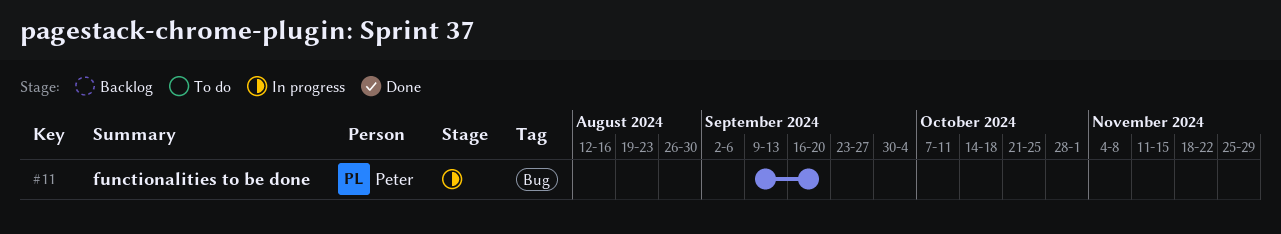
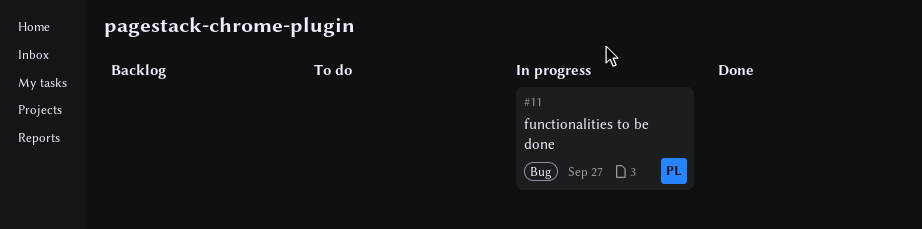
#11, due: Sep 20 -> Sep 27

